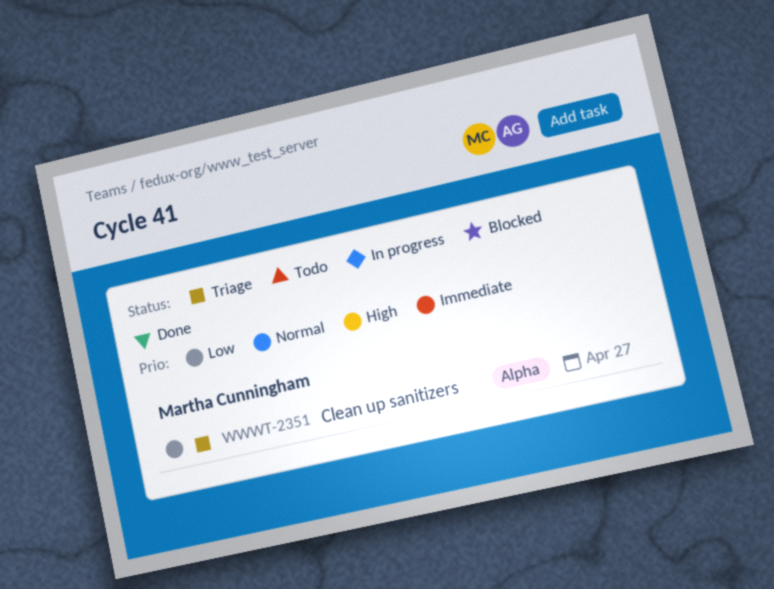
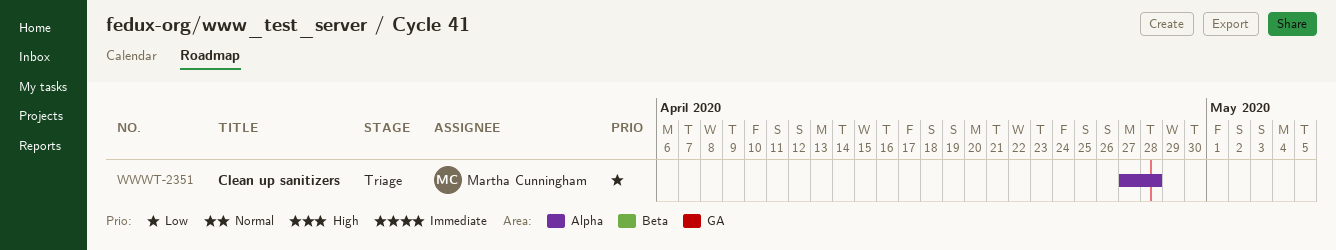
WWWT-2351, due: Apr 27 -> Apr 28

